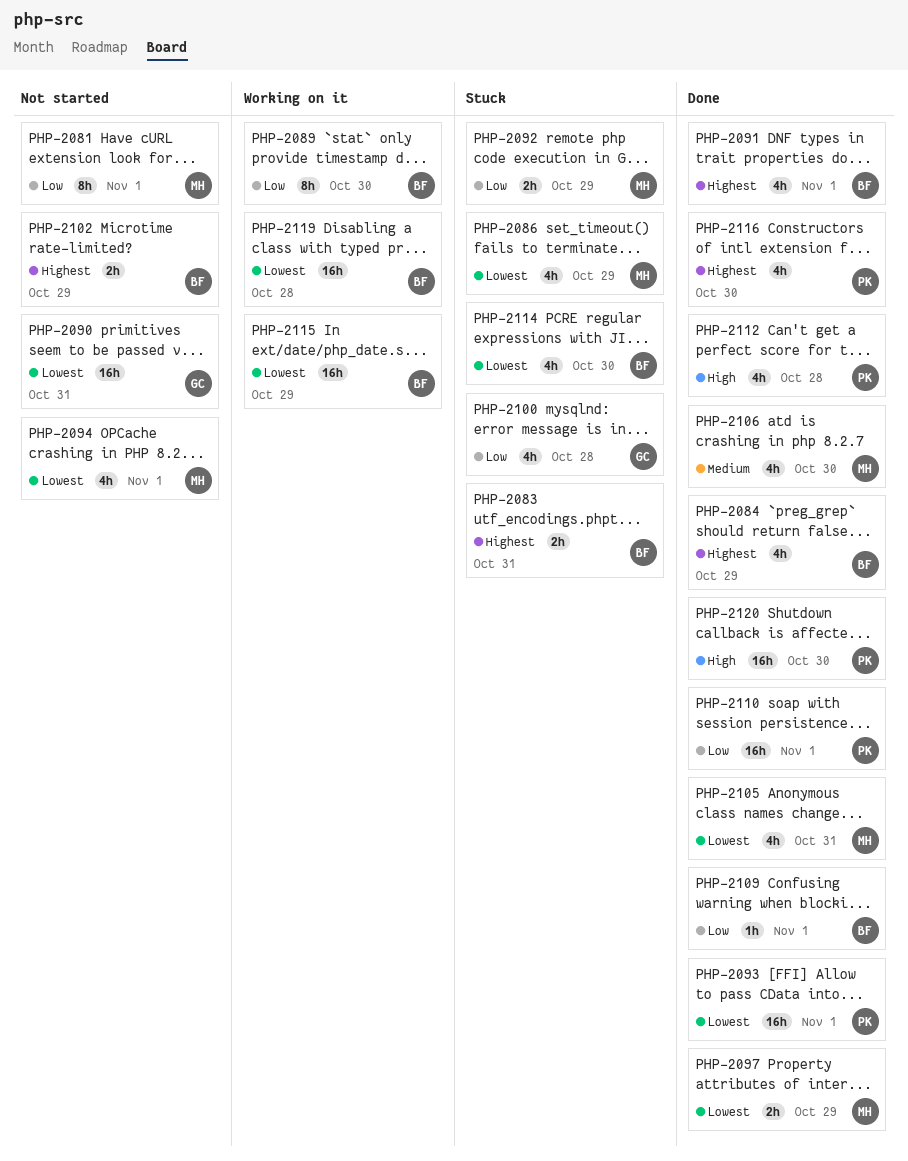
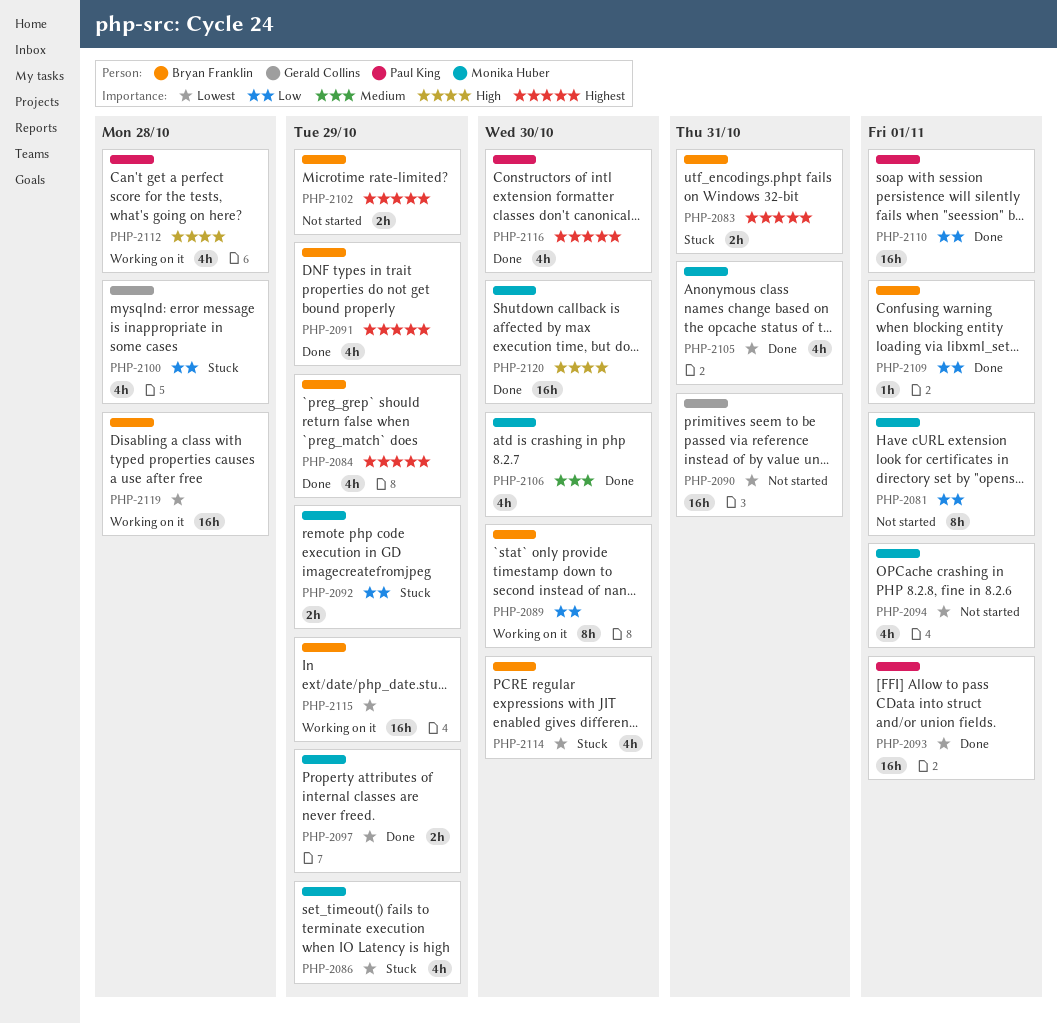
PHP-2091, due: Nov 1 -> Oct 29
PHP-2112, status: Done -> Working on it
PHP-2120, owner: Paul King -> Monika Huber

